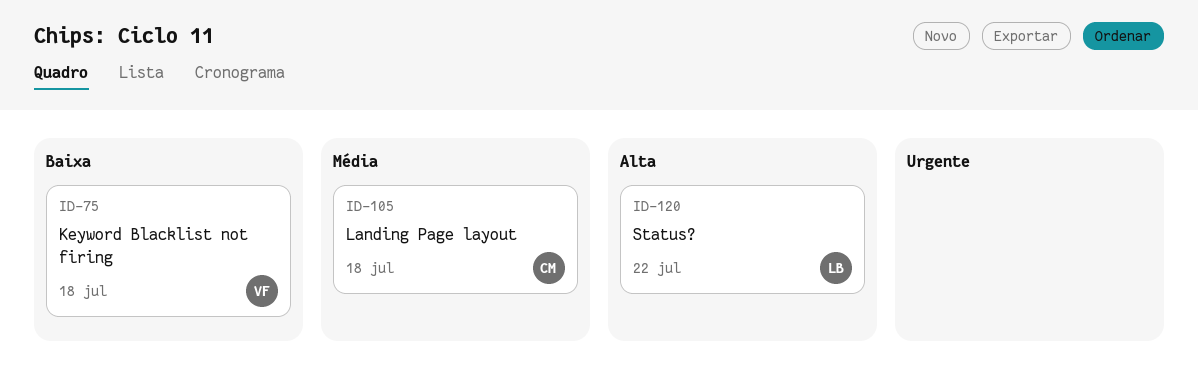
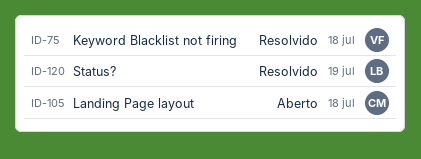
ID-120, due: Jul 22 -> Jul 19

